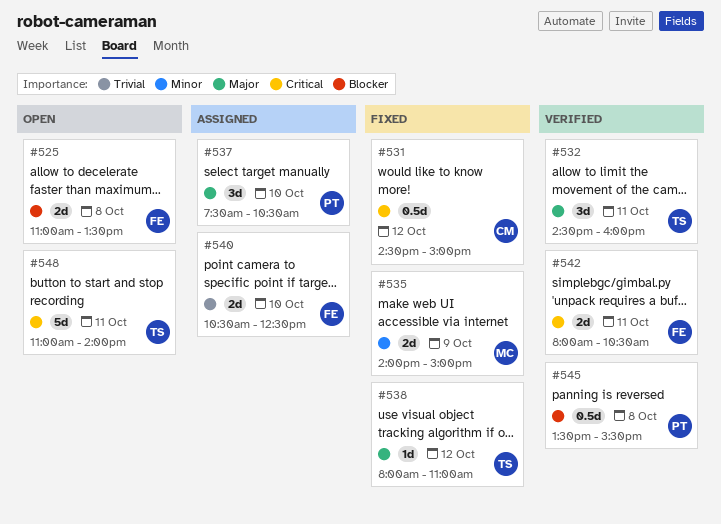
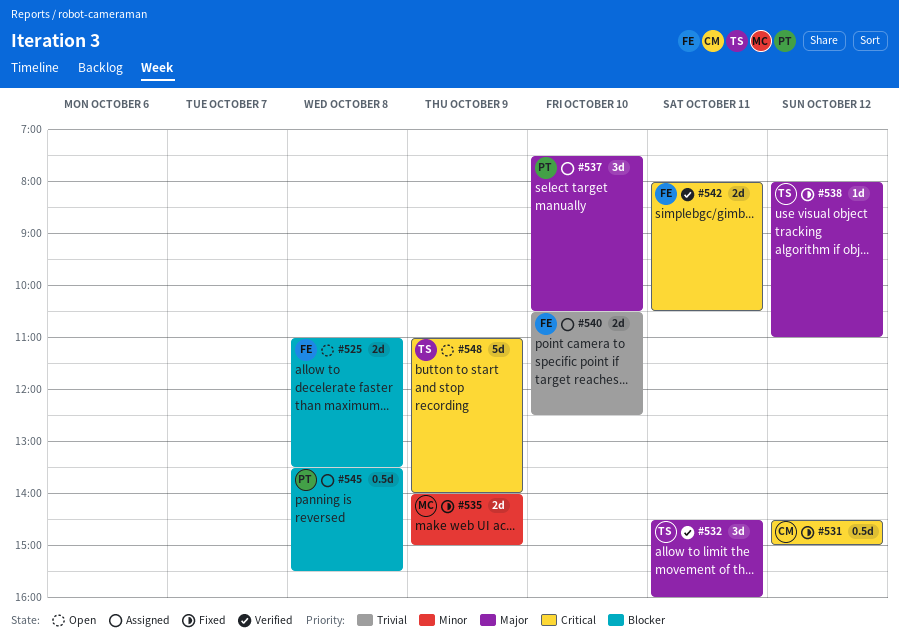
#545, status: Verified -> Assigned
#548, day: Oct 11 -> Oct 9

